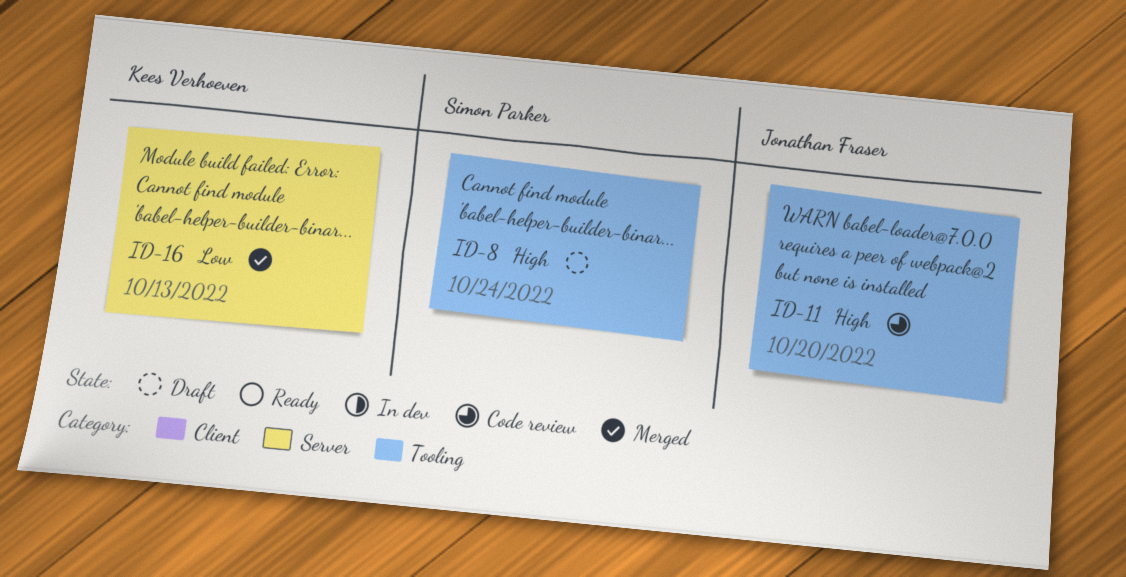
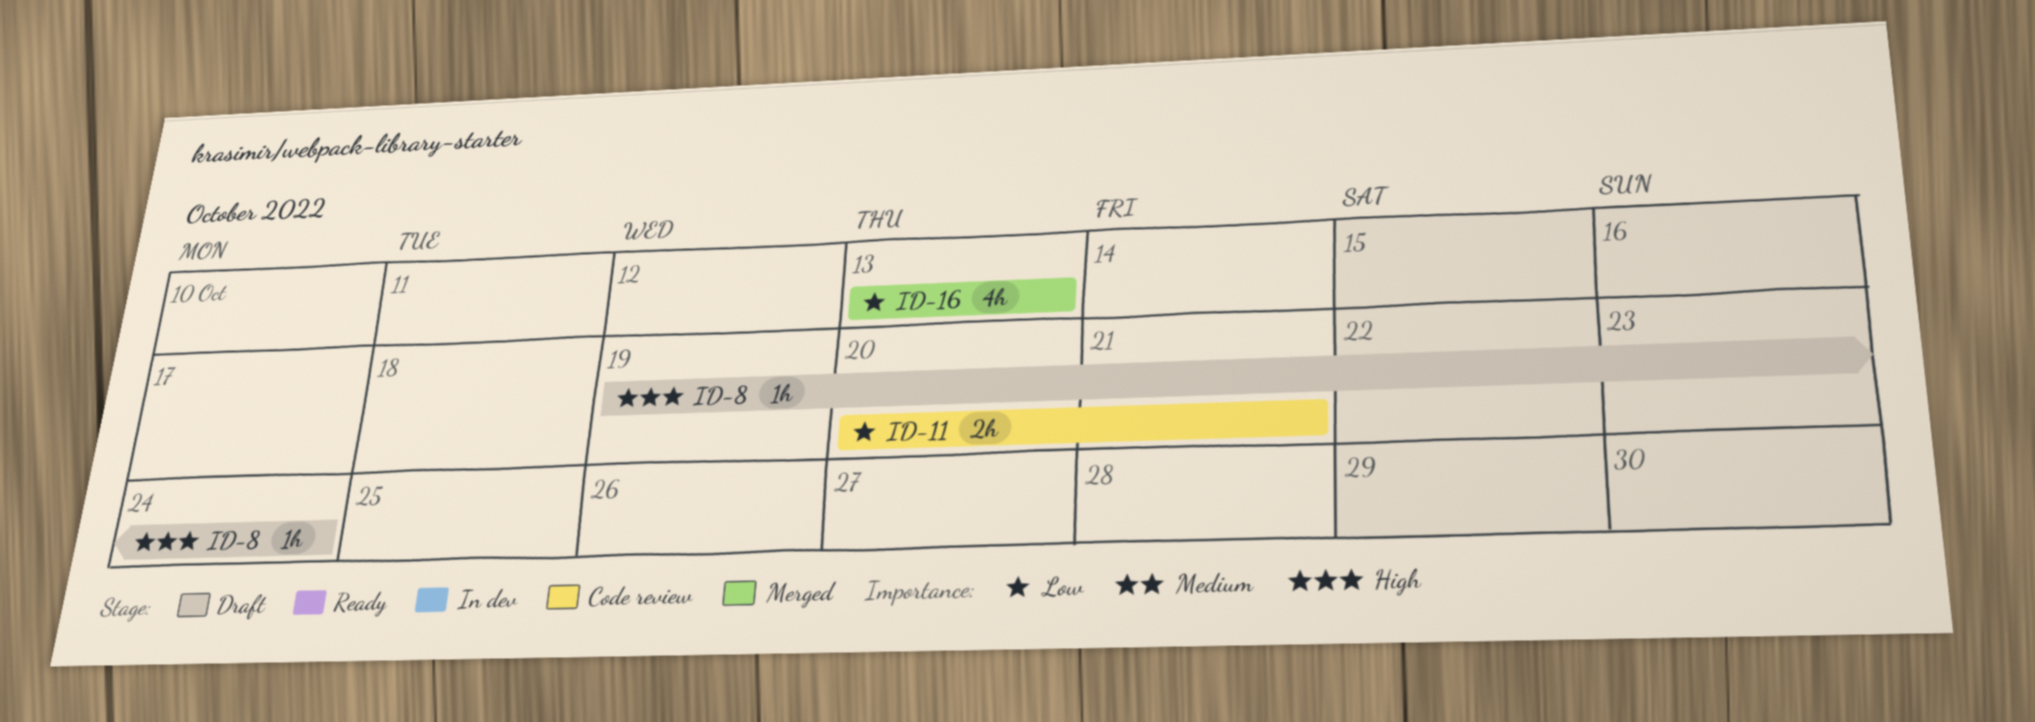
ID-11, priority: High -> Low
ID-11, due: Oct 20 -> Oct 21

